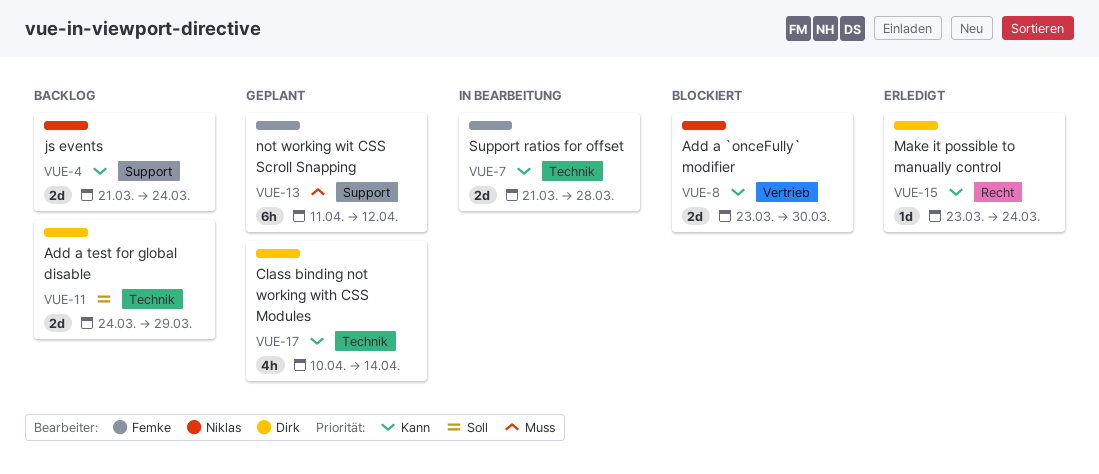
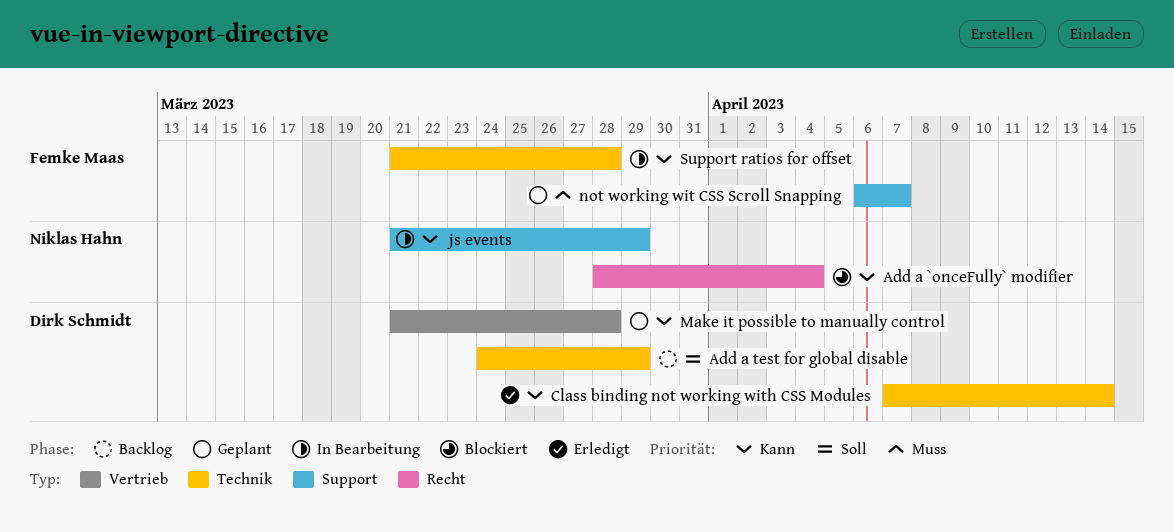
Add a `onceFully` modifier, label: Vertrieb -> Recht
Add a `onceFully` modifier, start: Mar 23 -> Mar 28
Add a `onceFully` modifier, due: Mar 30 -> Apr 4
Class binding not working with CSS Modules, status: Geplant -> Erledigt
Class binding not working with CSS Modules, start: Apr 10 -> Apr 7
js events, status: Backlog -> In Bearbeitung
js events, due: Mar 24 -> Mar 29
Make it possible to manually control, status: Erledigt -> Geplant
Make it possible to manually control, label: Recht -> Vertrieb
Make it possible to manually control, start: Mar 23 -> Mar 21
Make it possible to manually control, due: Mar 24 -> Mar 28
not working wit CSS Scroll Snapping, start: Apr 11 -> Apr 6
not working wit CSS Scroll Snapping, due: Apr 12 -> Apr 7

